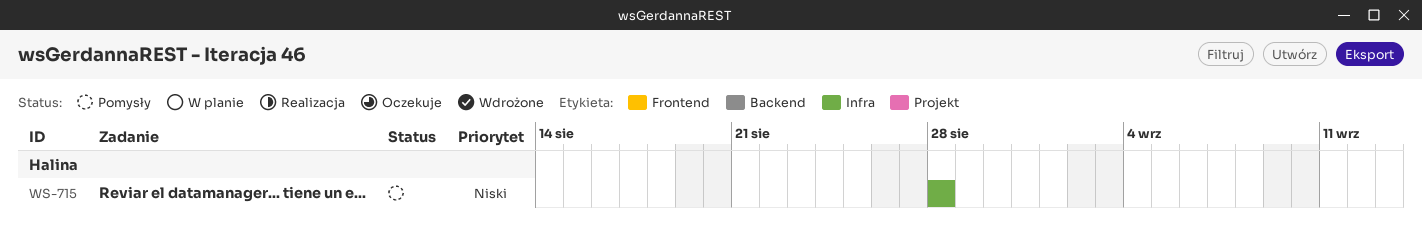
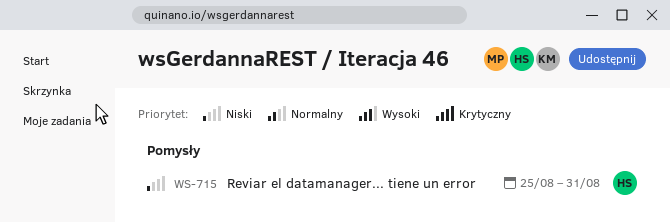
WS-715, start: Aug 28 -> Aug 25
WS-715, due: Aug 28 -> Aug 31

